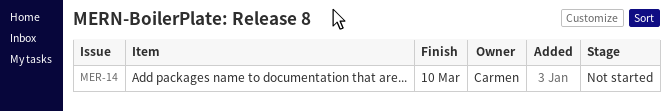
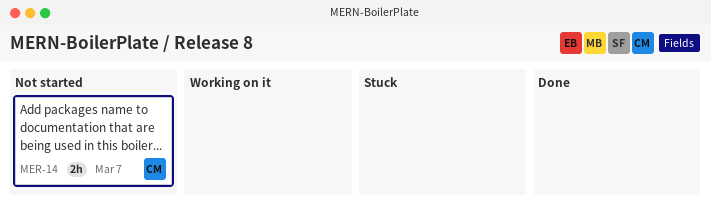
MER-14, due: Mar 10 -> Mar 7

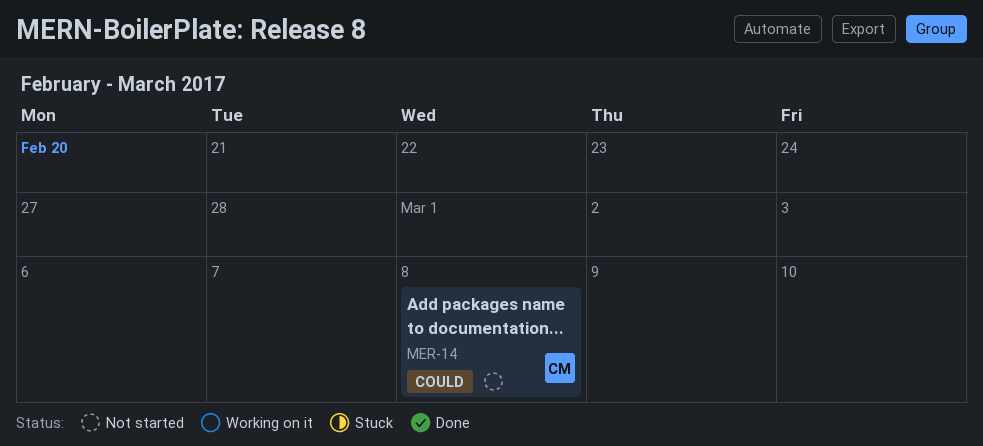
MER-14, due: Mar 7 -> Mar 8

